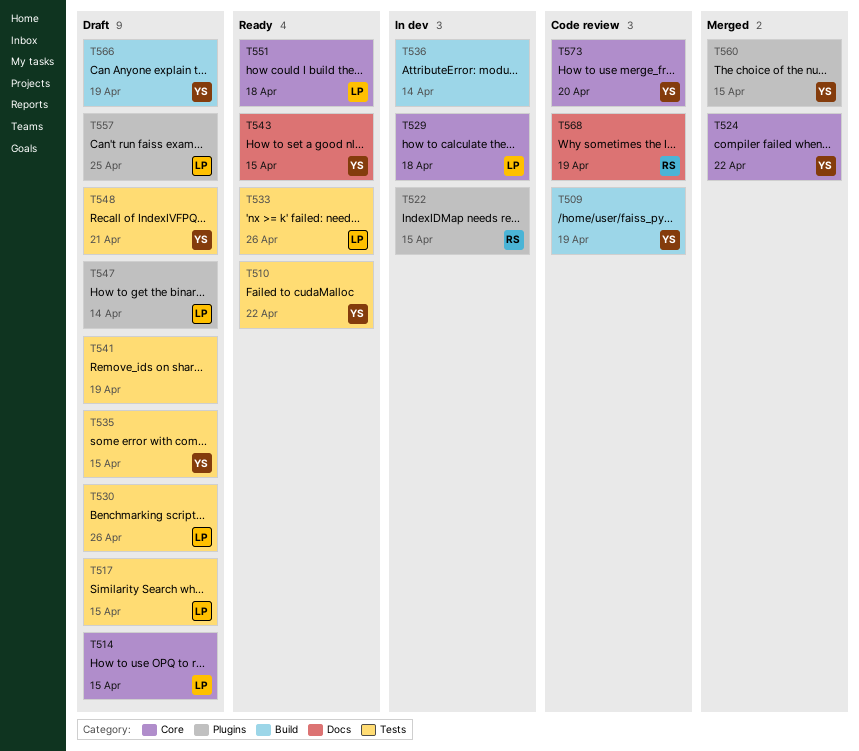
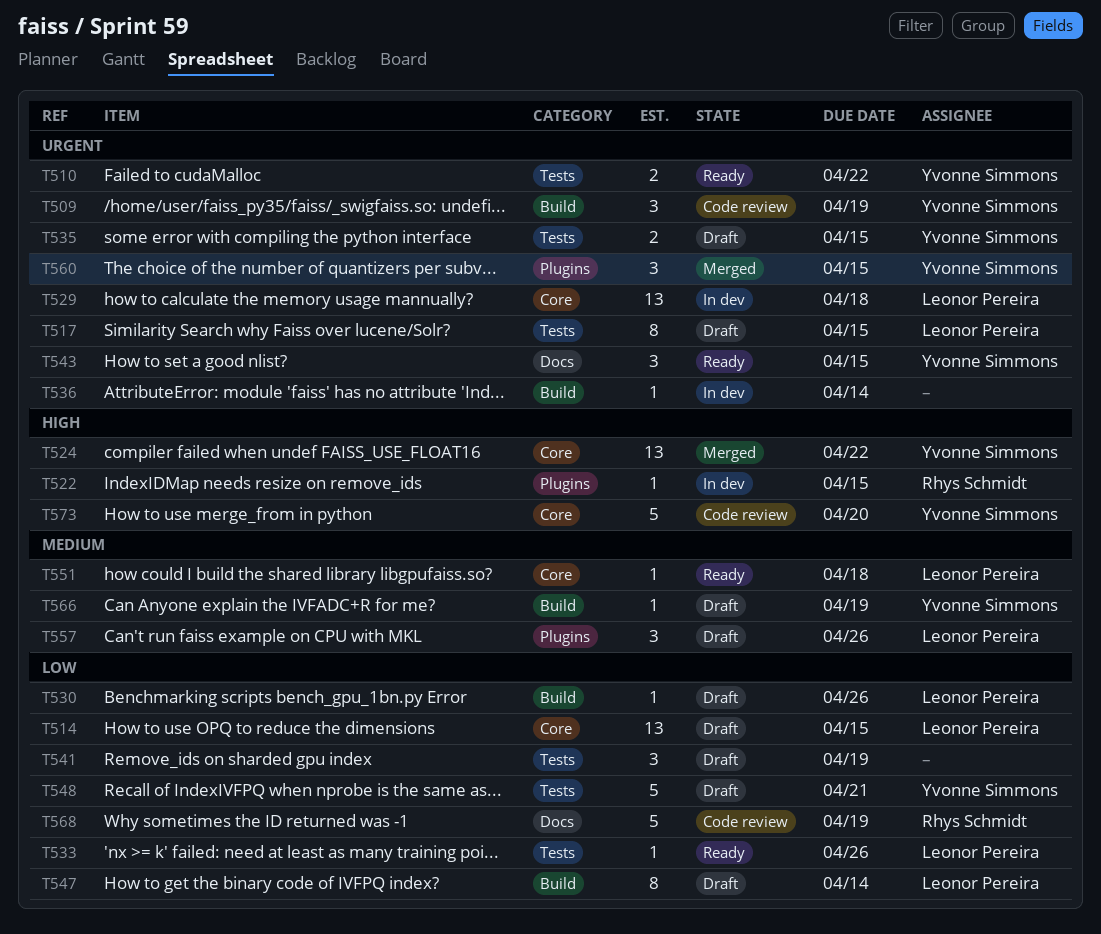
T530, label: Tests -> Build
T547, label: Plugins -> Build
T557, due: Apr 25 -> Apr 26

